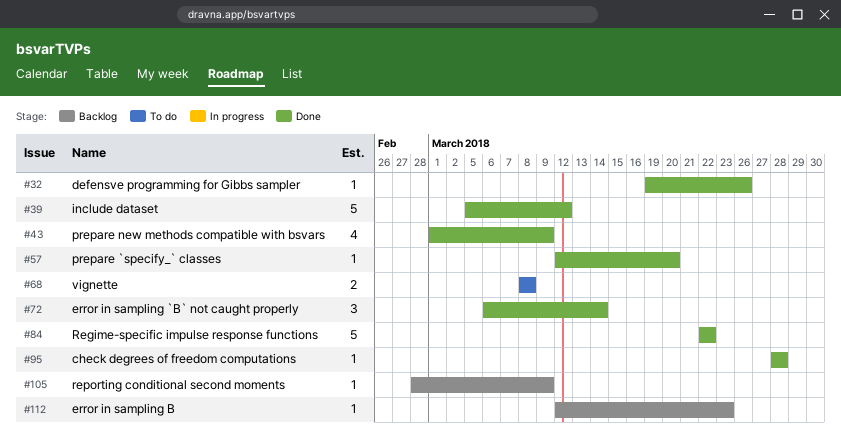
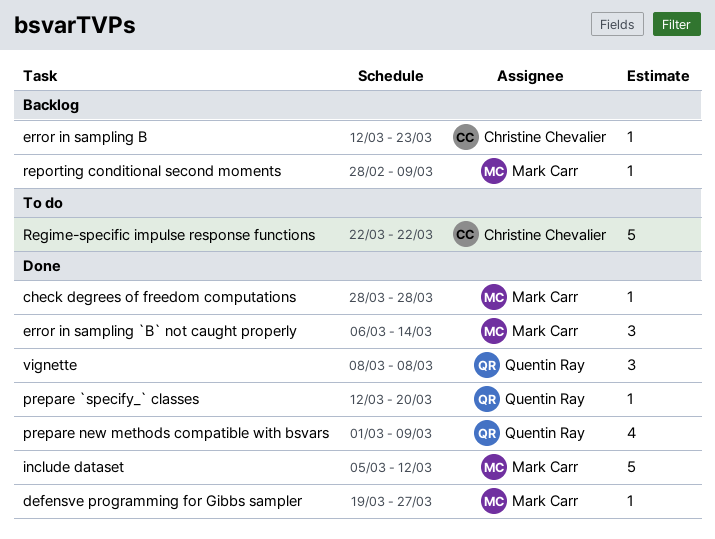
defensve programming for Gibbs sampler, due: Mar 26 -> Mar 27
Regime-specific impulse response functions, status: Done -> To do
vignette, status: To do -> Done
vignette, estimate: 2 -> 3

